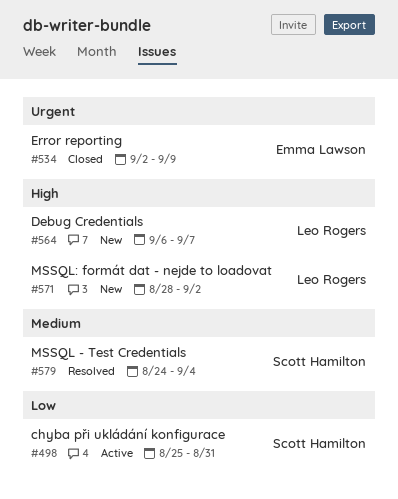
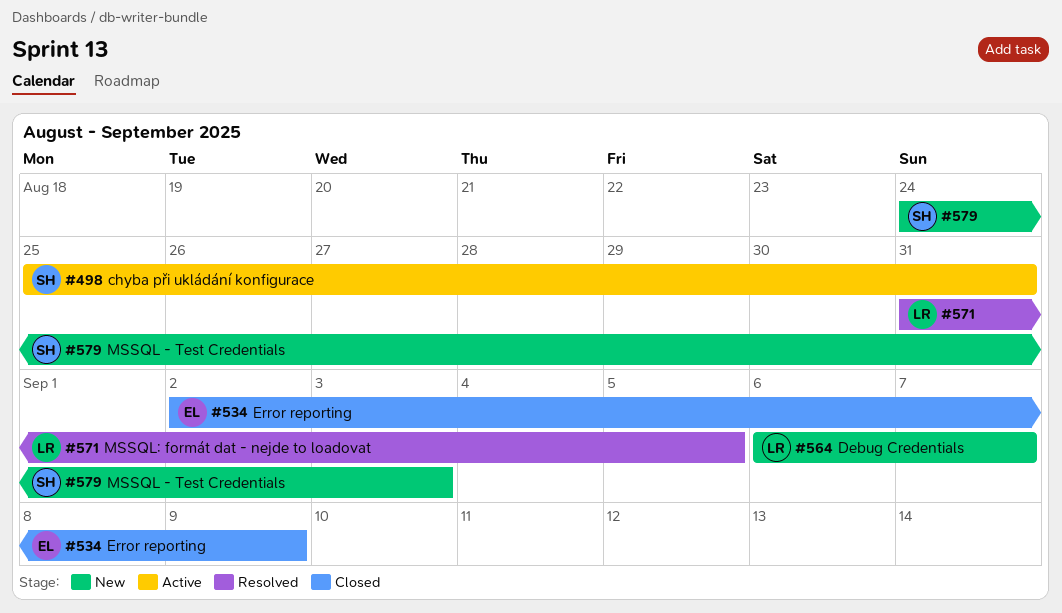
#571, status: New -> Resolved
#571, start: Aug 28 -> Aug 31
#571, due: Sep 2 -> Sep 5
#579, status: Resolved -> New
#579, due: Sep 4 -> Sep 3

